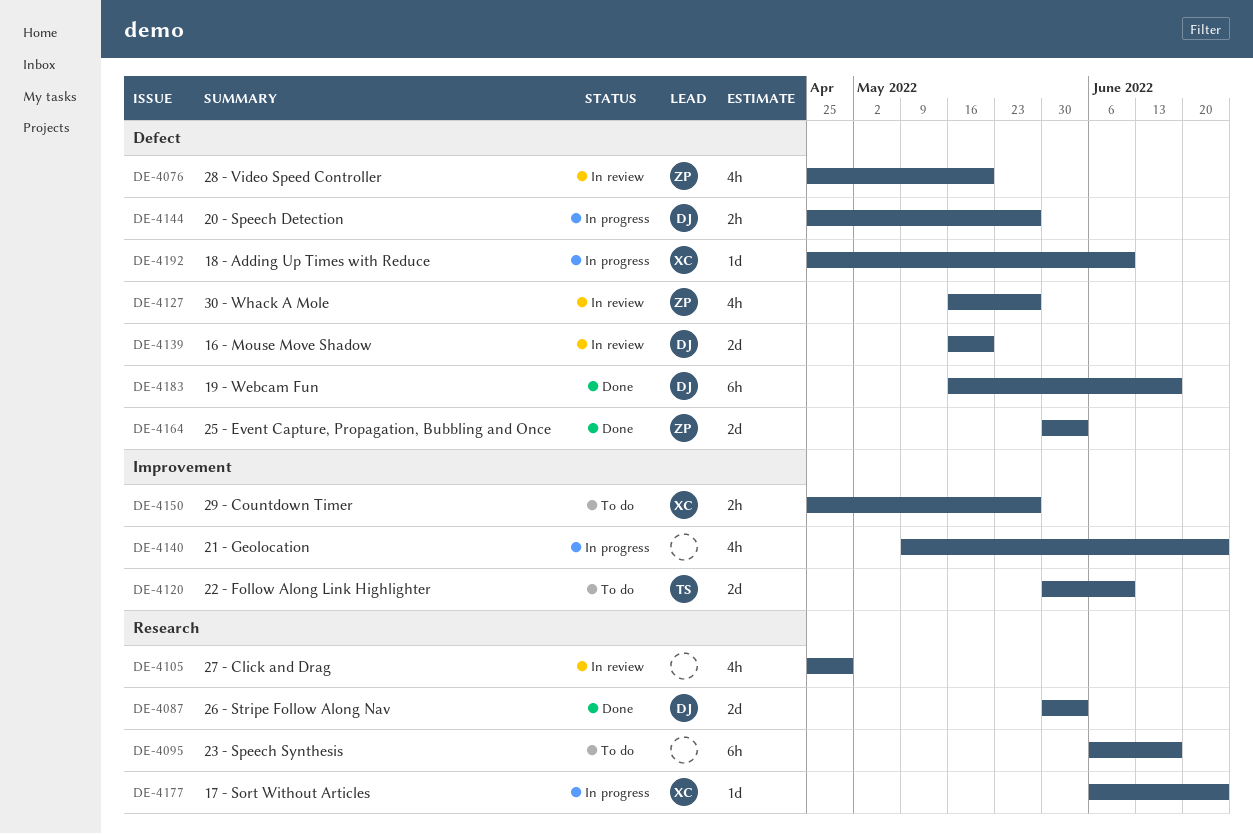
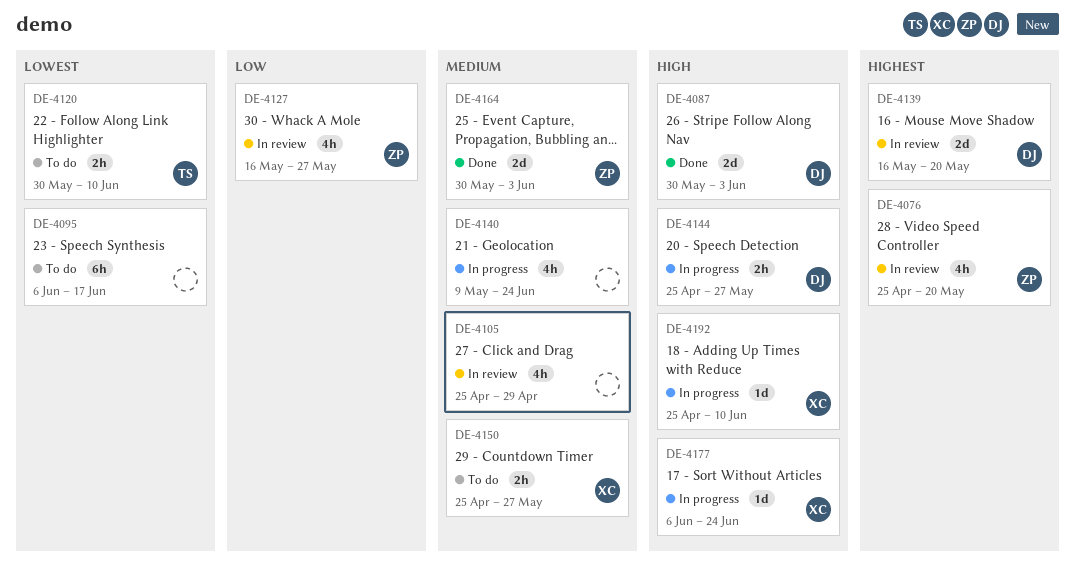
DE-4120, estimate: 2d -> 2h
DE-4183: present -> none

